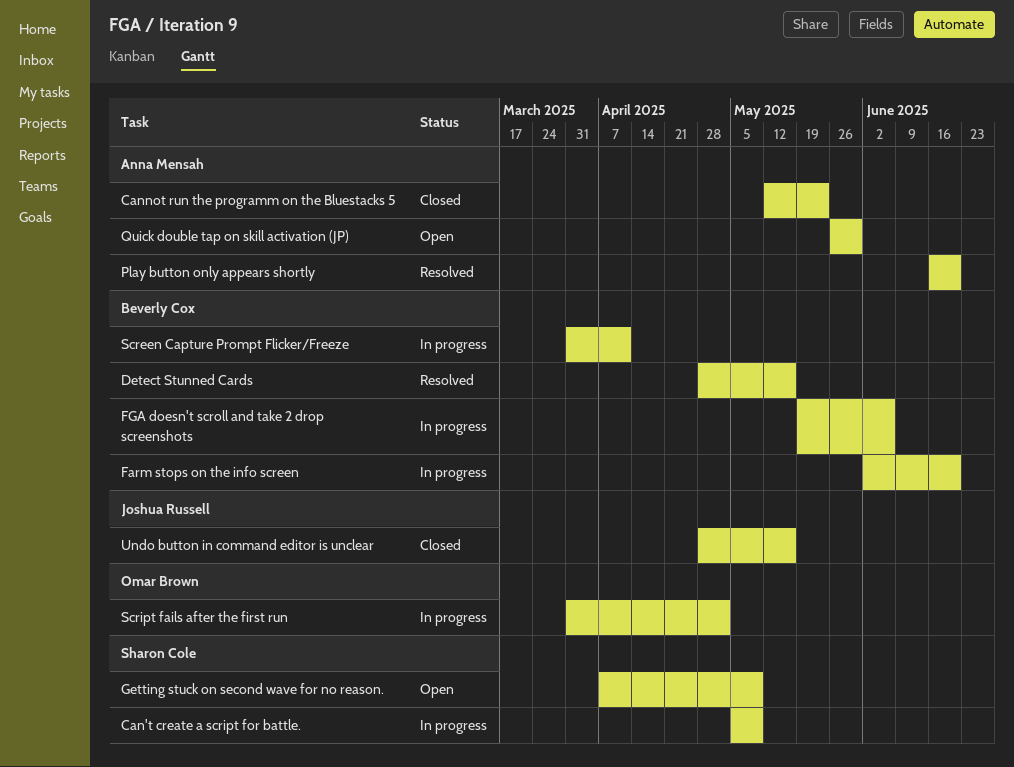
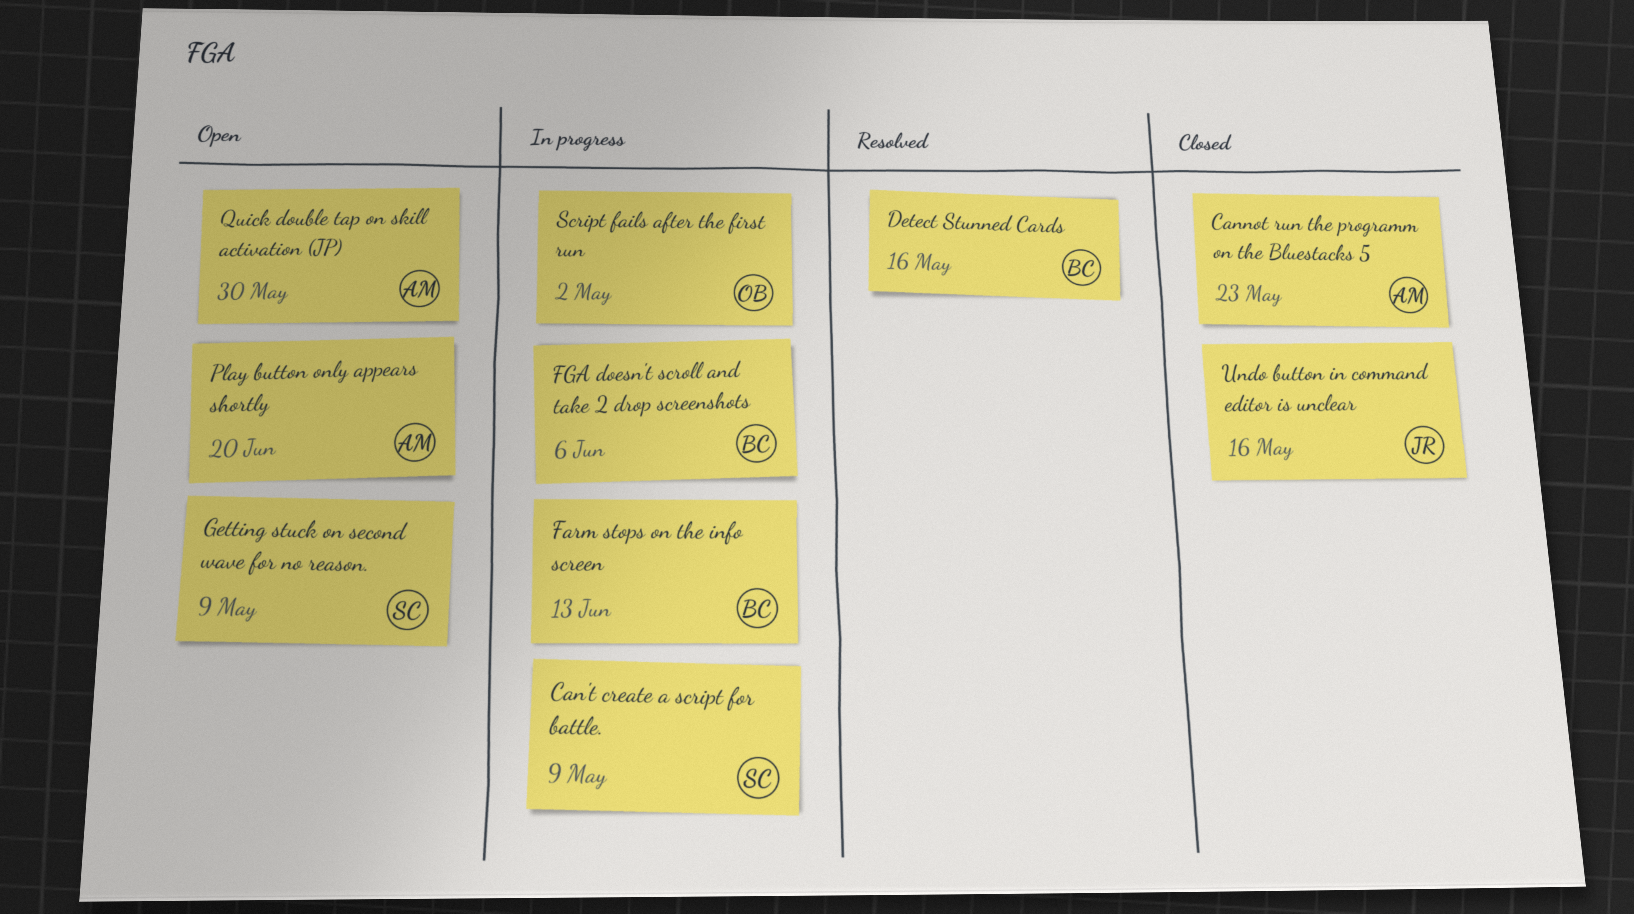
Farm stops on the info screen, due: Jun 20 -> Jun 13
Play button only appears shortly, status: Resolved -> Open
Screen Capture Prompt Flicker/Freeze: present -> none

